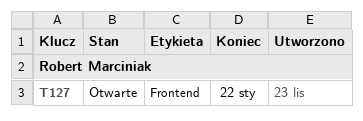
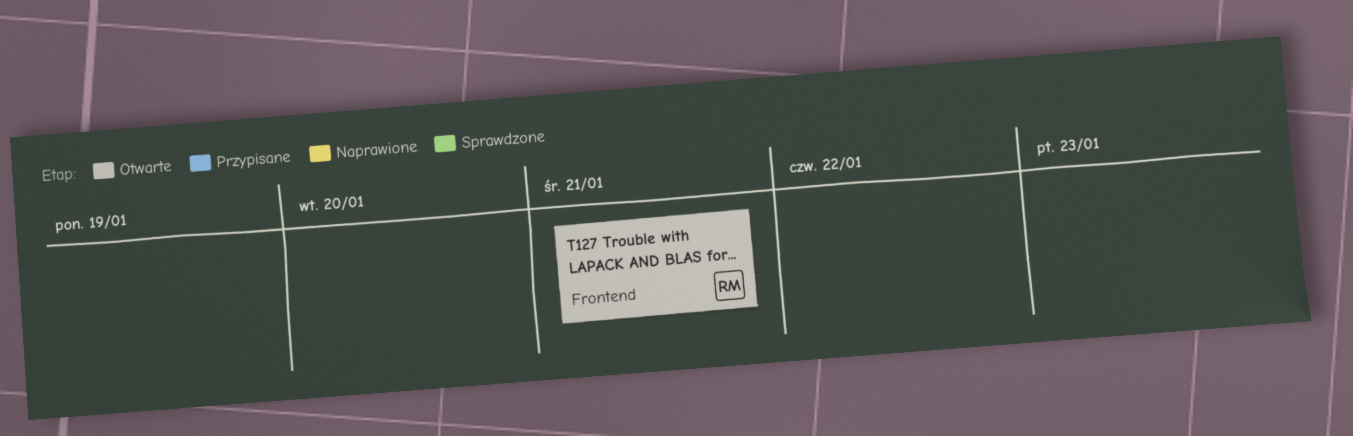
T127, due: Jan 22 -> Jan 21

